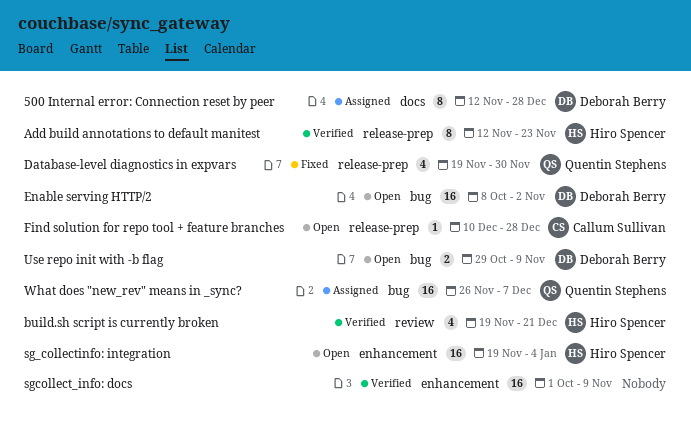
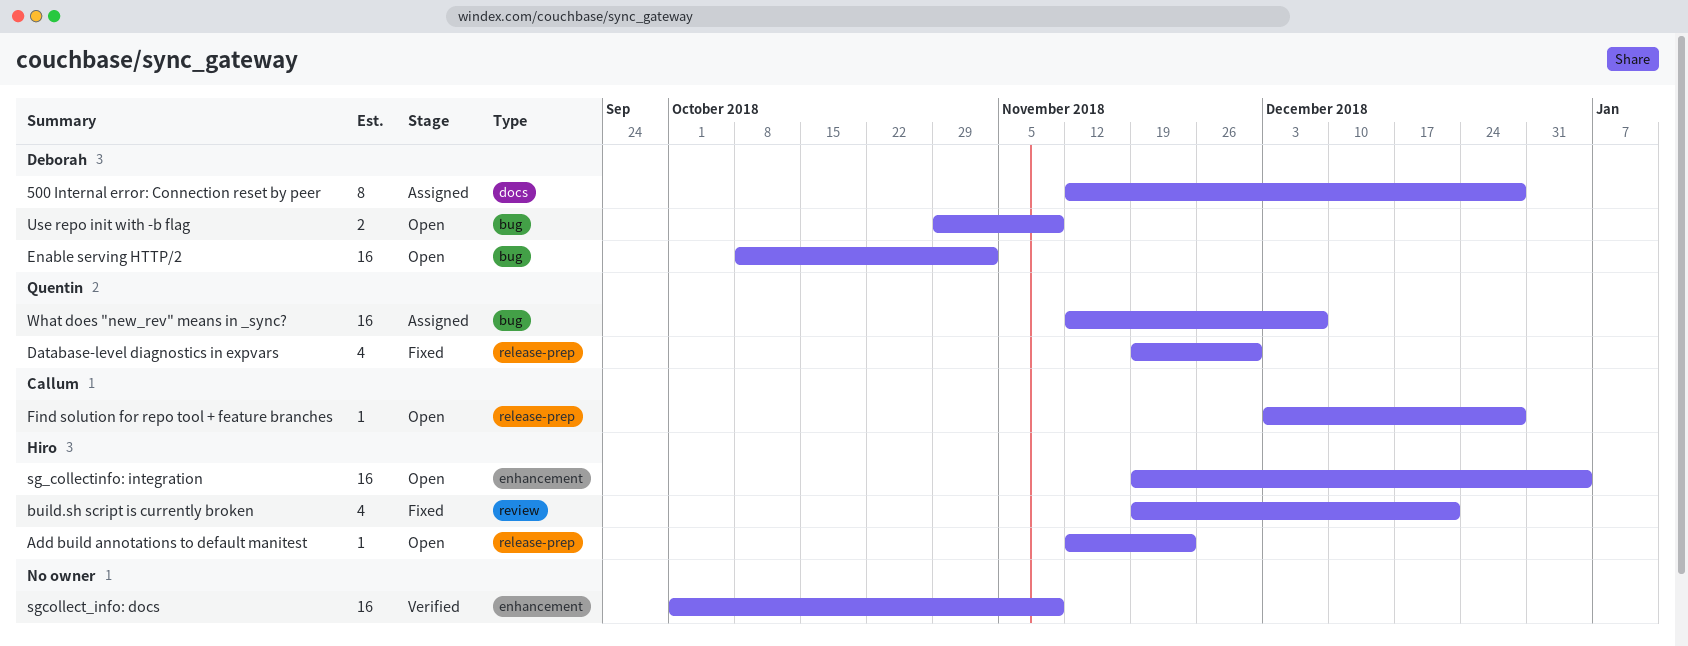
Add build annotations to default manitest, status: Verified -> Open
Add build annotations to default manitest, estimate: 8 -> 1
build.sh script is currently broken, status: Verified -> Fixed
Find solution for repo tool + feature branches, start: Dec 10 -> Dec 3
What does "new_rev" means in _sync?, start: Nov 26 -> Nov 12

